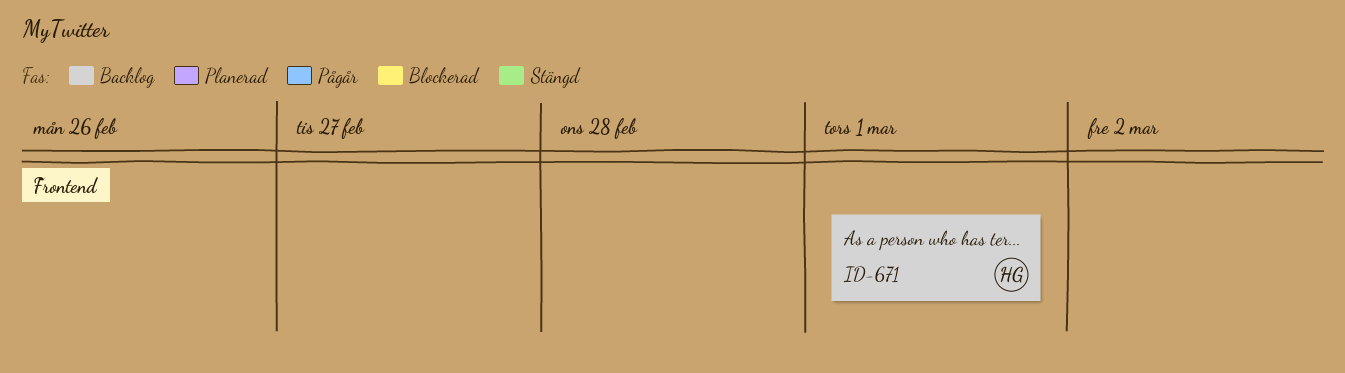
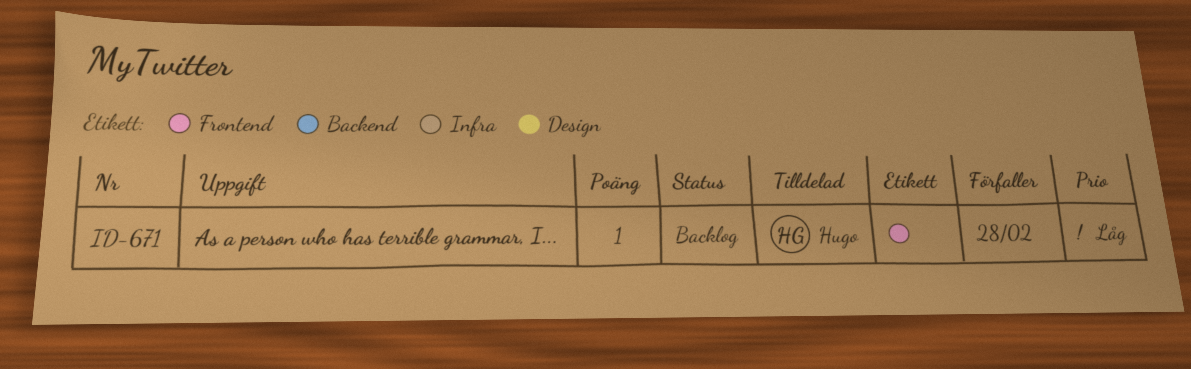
ID-671, due: Mar 1 -> Feb 28

